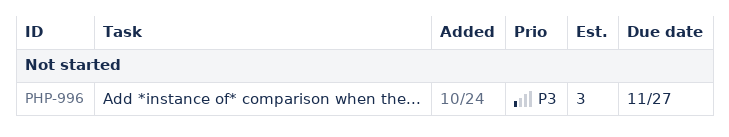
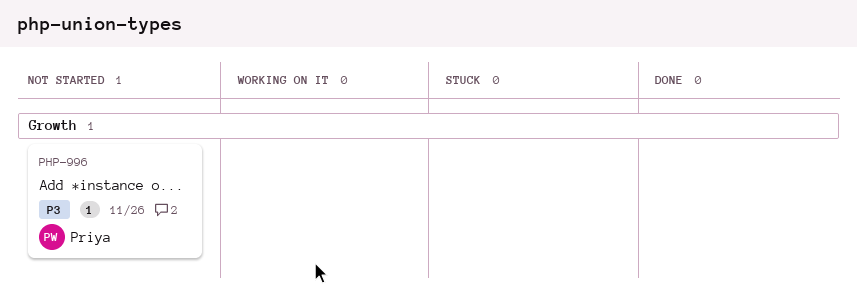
PHP-996, estimate: 3 -> 1
PHP-996, due: Nov 27 -> Nov 26

